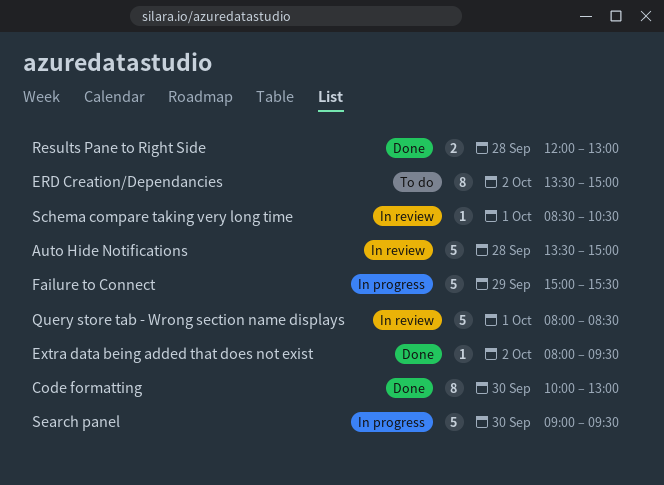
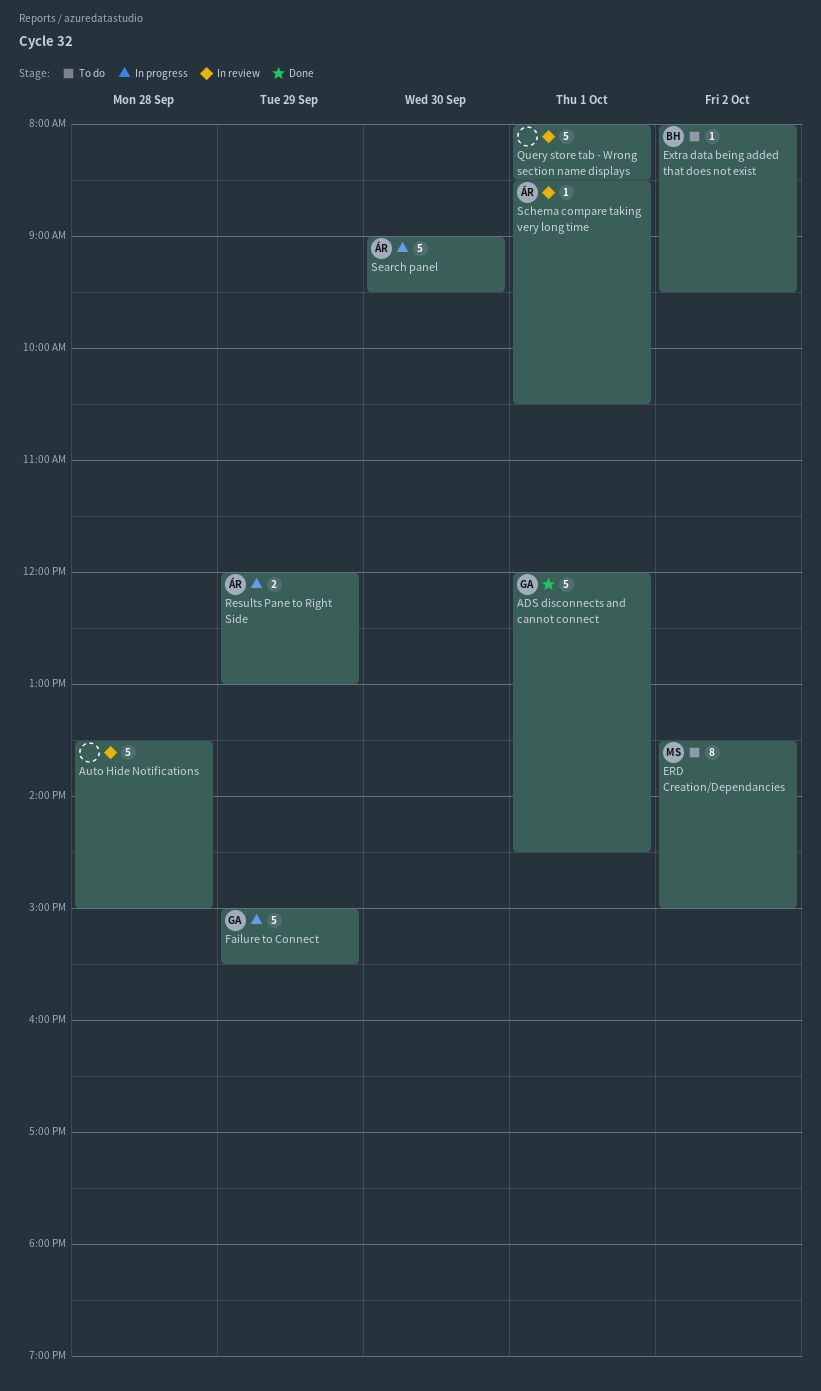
ADS disconnects and cannot connect: none -> present
Code formatting: present -> none
Extra data being added that does not exist, status: Done -> To do
Results Pane to Right Side, status: Done -> In progress
Results Pane to Right Side, day: Sep 28 -> Sep 29

